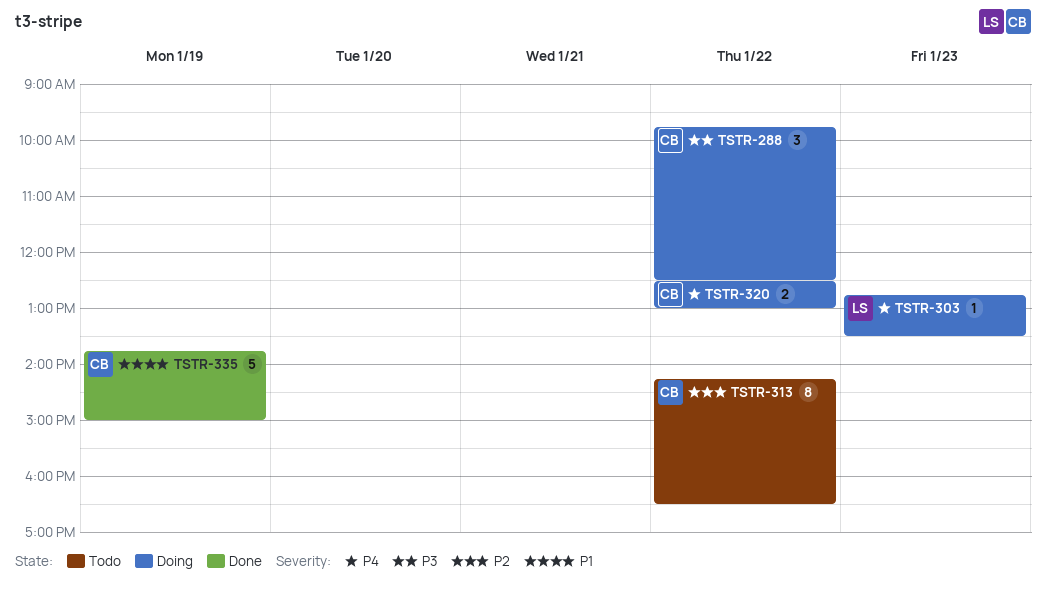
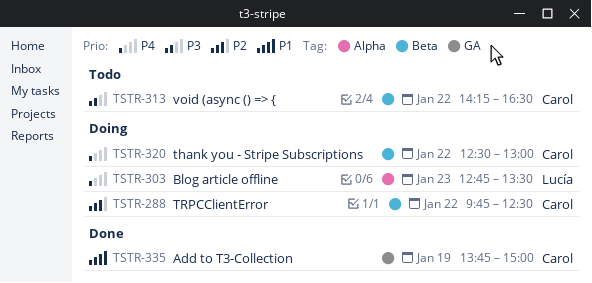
TSTR-288, priority: P3 -> P2
TSTR-313, priority: P2 -> P3

